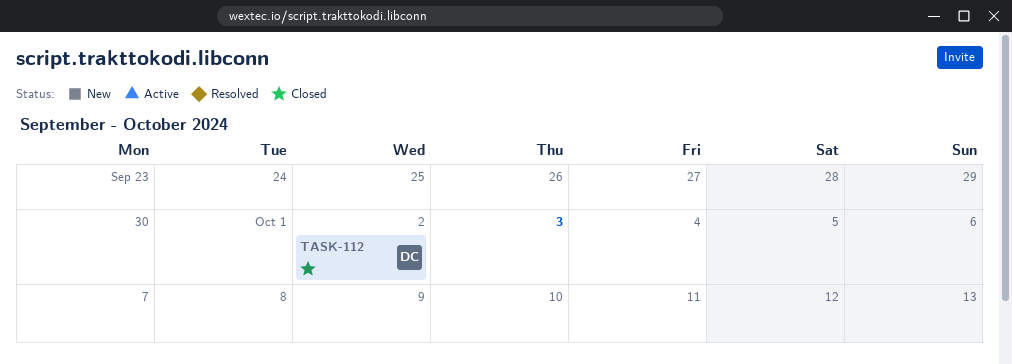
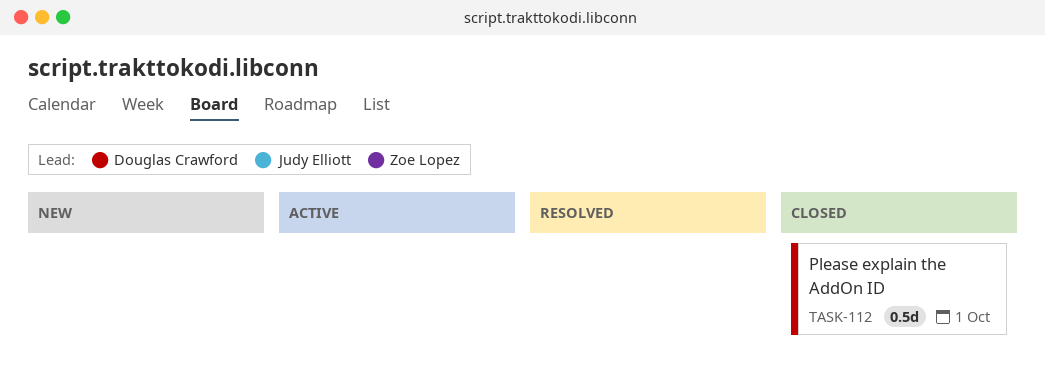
TASK-112, due: Oct 2 -> Oct 1

